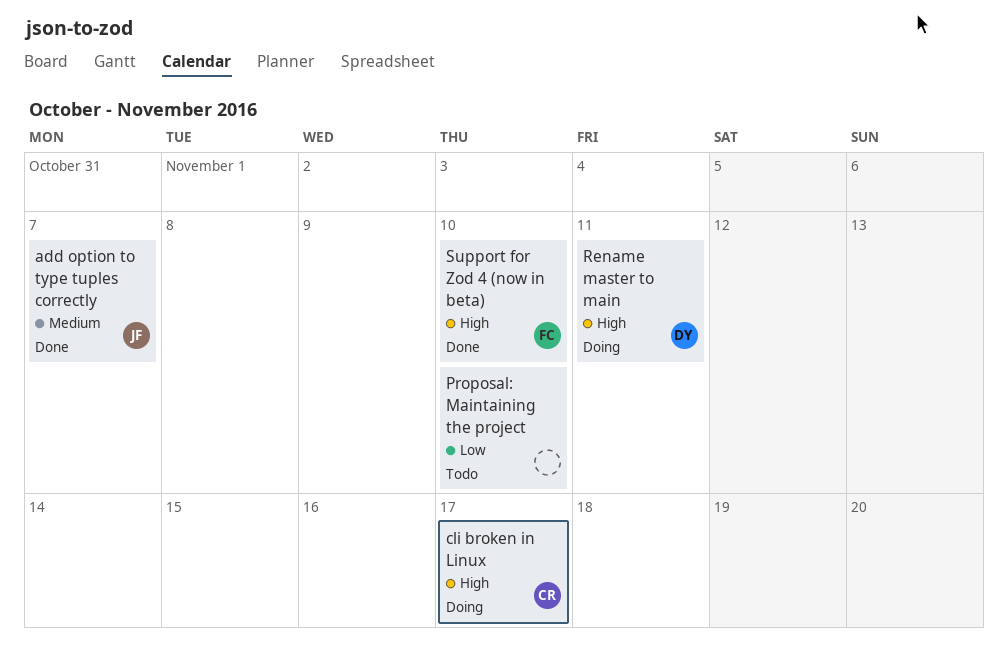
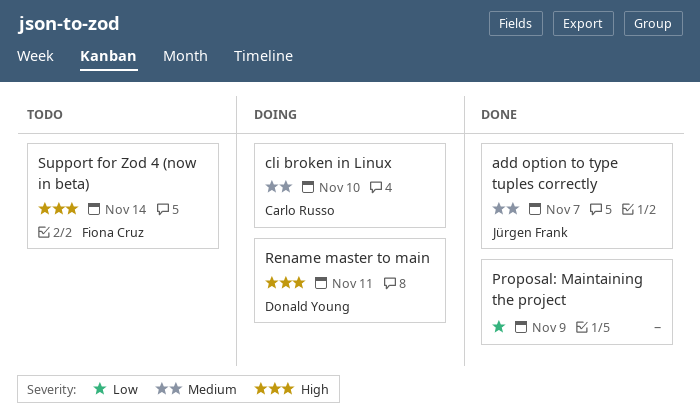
cli broken in Linux, priority: High -> Medium
cli broken in Linux, due: Nov 17 -> Nov 10
Proposal: Maintaining the project, status: Todo -> Done
Proposal: Maintaining the project, due: Nov 10 -> Nov 9
Support for Zod 4 (now in beta), status: Done -> Todo
Support for Zod 4 (now in beta), due: Nov 10 -> Nov 14

